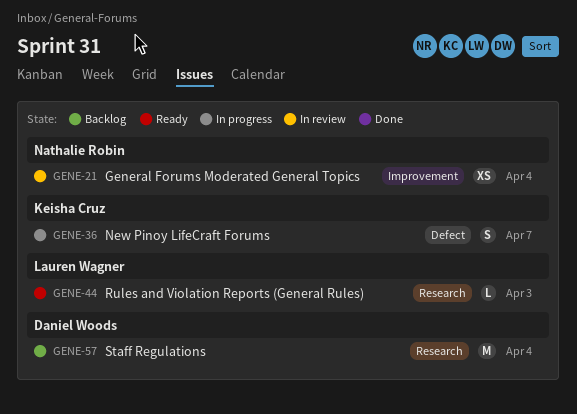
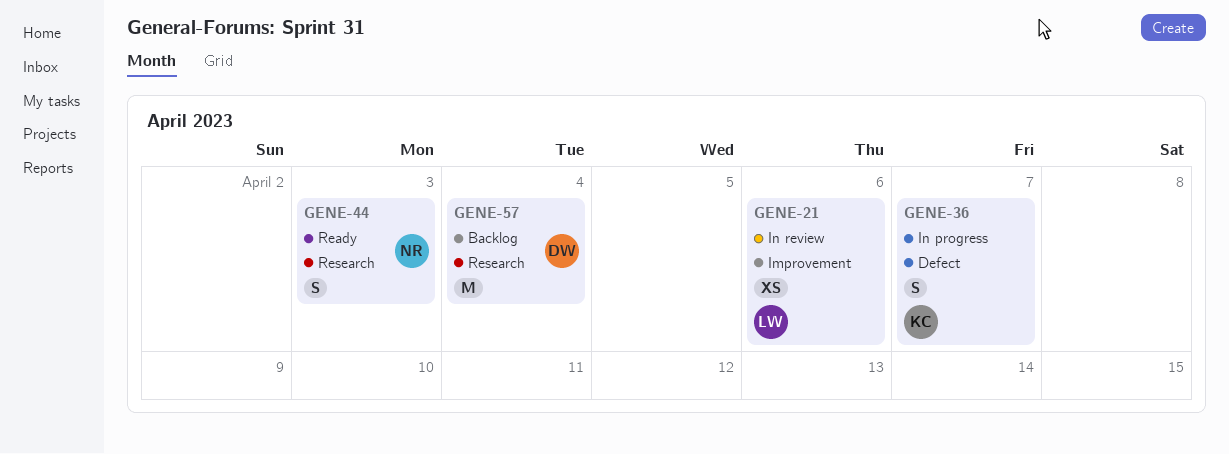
GENE-21, owner: Nathalie Robin -> Lauren Wagner
GENE-21, due: Apr 4 -> Apr 6
GENE-44, owner: Lauren Wagner -> Nathalie Robin
GENE-44, estimate: L -> S

